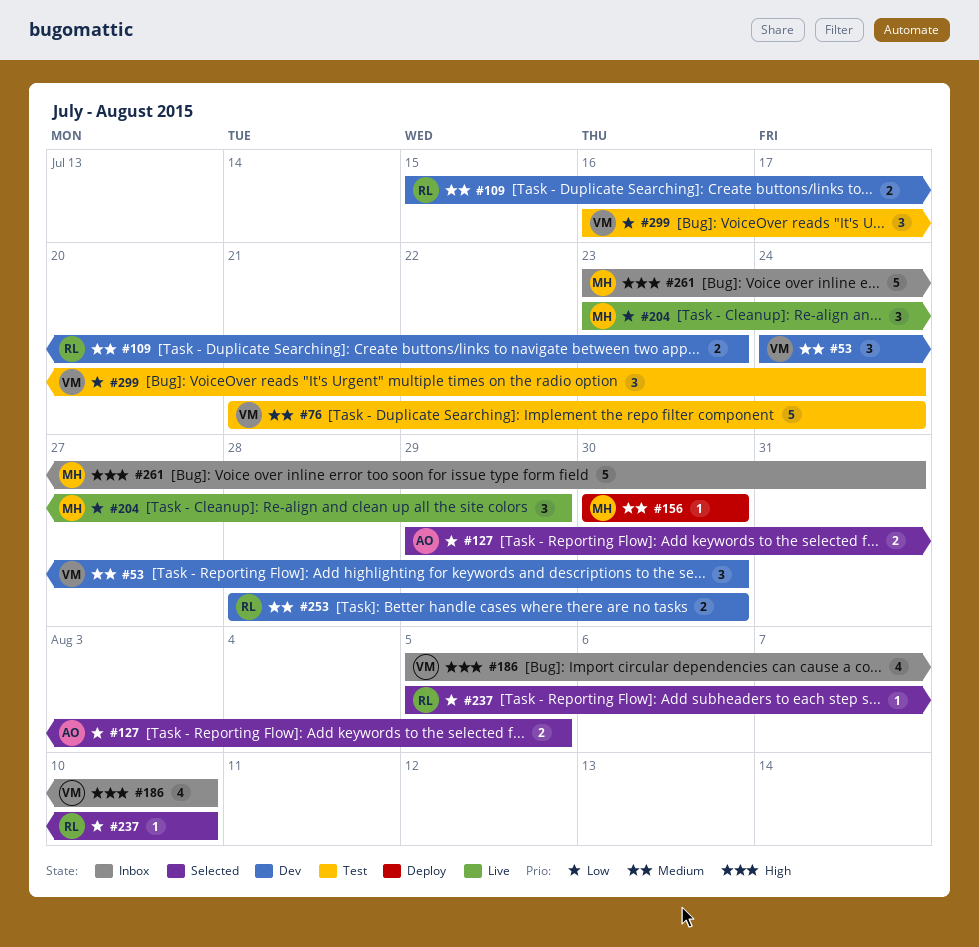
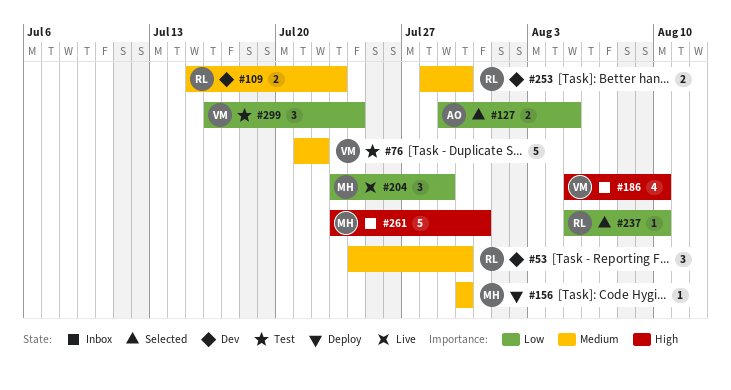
#53, owner: VM -> RL
#76, due: Jul 24 -> Jul 22

